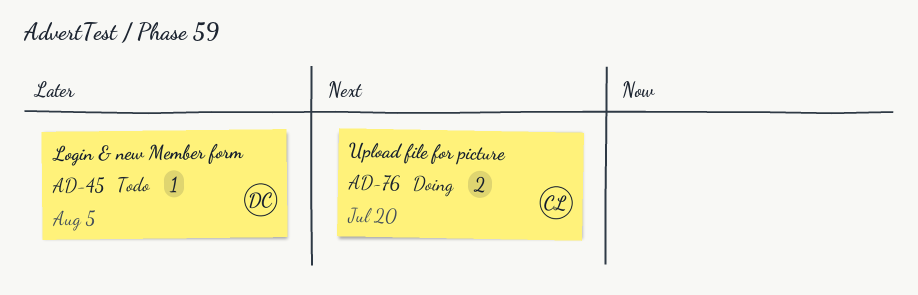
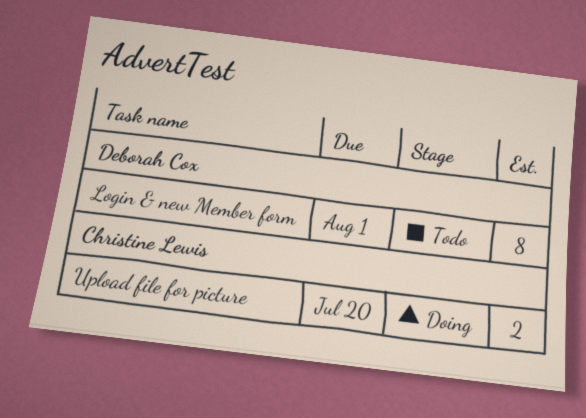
Login & new Member form, estimate: 1 -> 8
Login & new Member form, due: Aug 5 -> Aug 1

